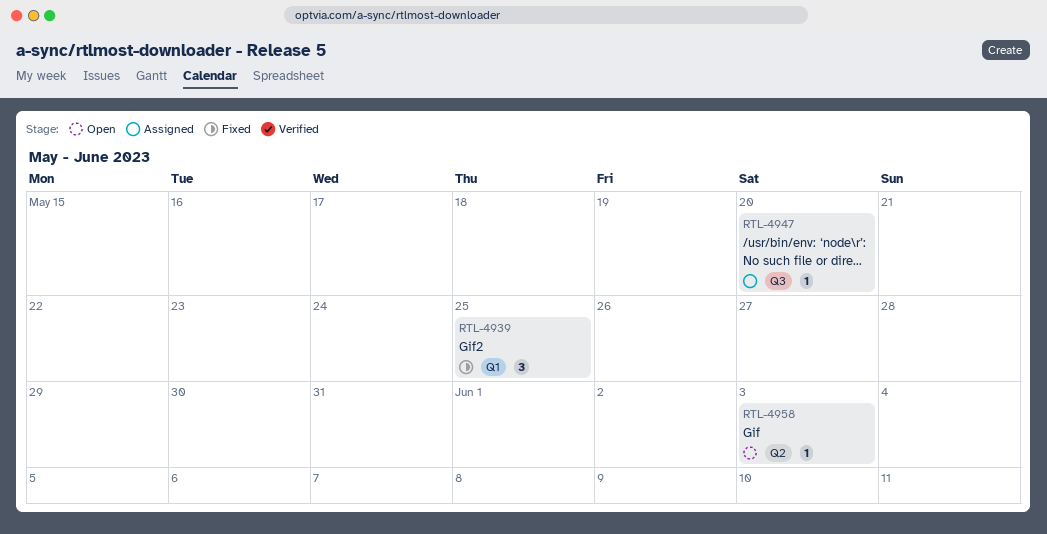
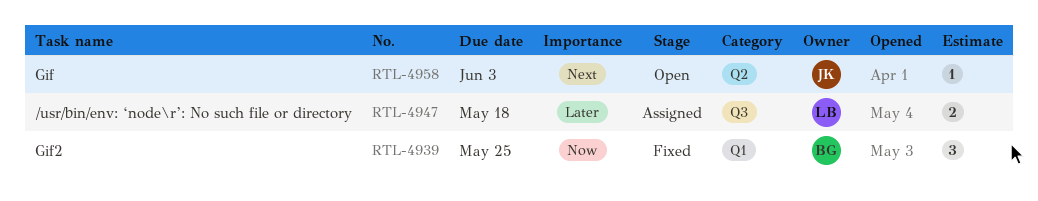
RTL-4947, estimate: 1 -> 2
RTL-4947, due: May 20 -> May 18

